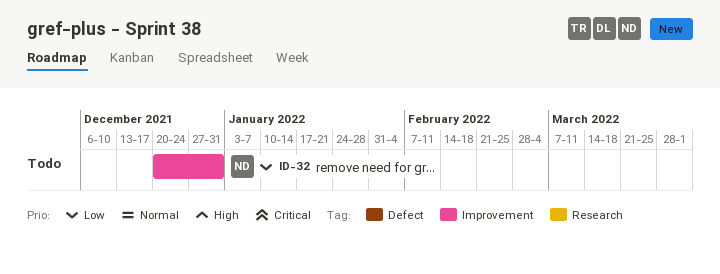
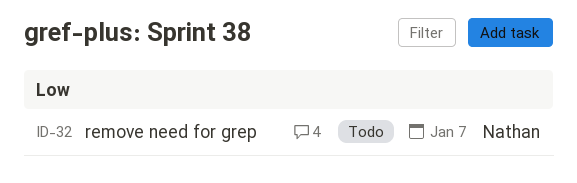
ID-32, due: Dec 31 -> Jan 7

